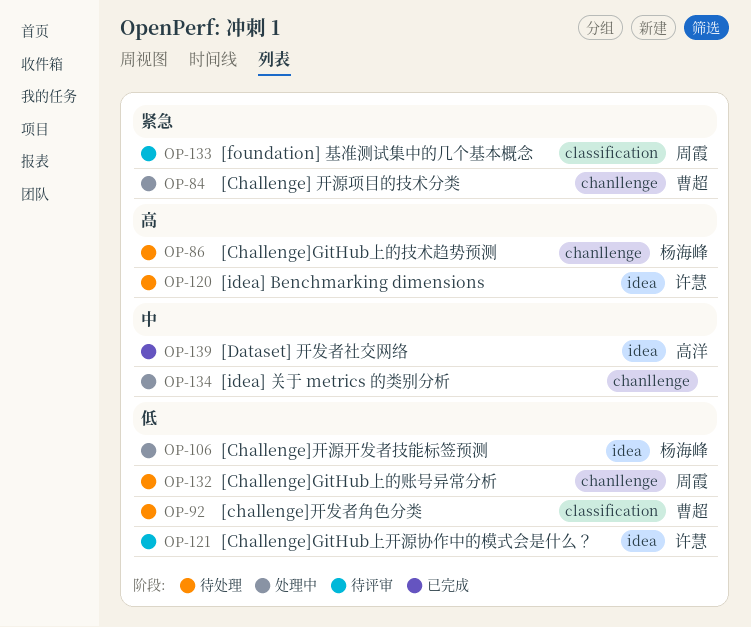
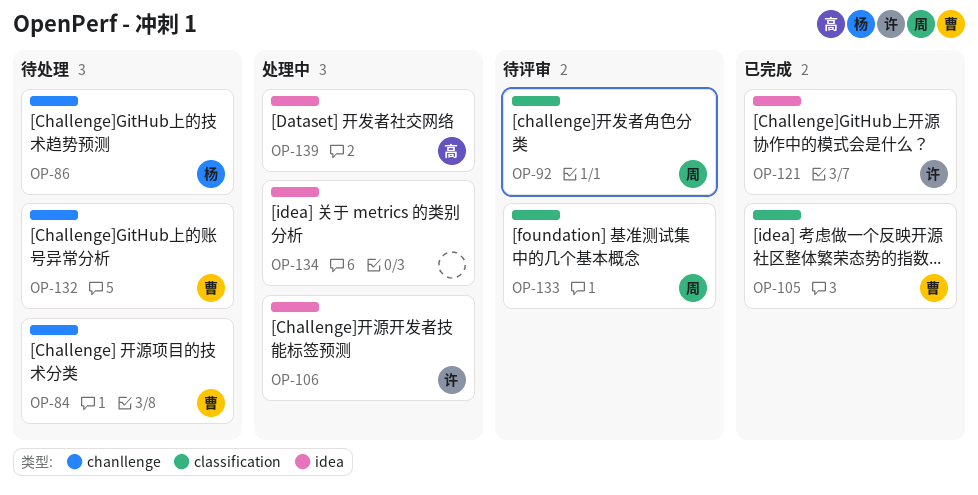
OP-84, status: 处理中 -> 待处理
OP-92, status: 待处理 -> 待评审
OP-92, owner: 曹超 -> 周霞
OP-105: none -> present
OP-106, owner: 杨海峰 -> 许慧
OP-120: present -> none
OP-121, status: 待评审 -> 已完成
OP-132, owner: 周霞 -> 曹超
OP-134, label: chanllenge -> idea
OP-139, status: 已完成 -> 处理中

